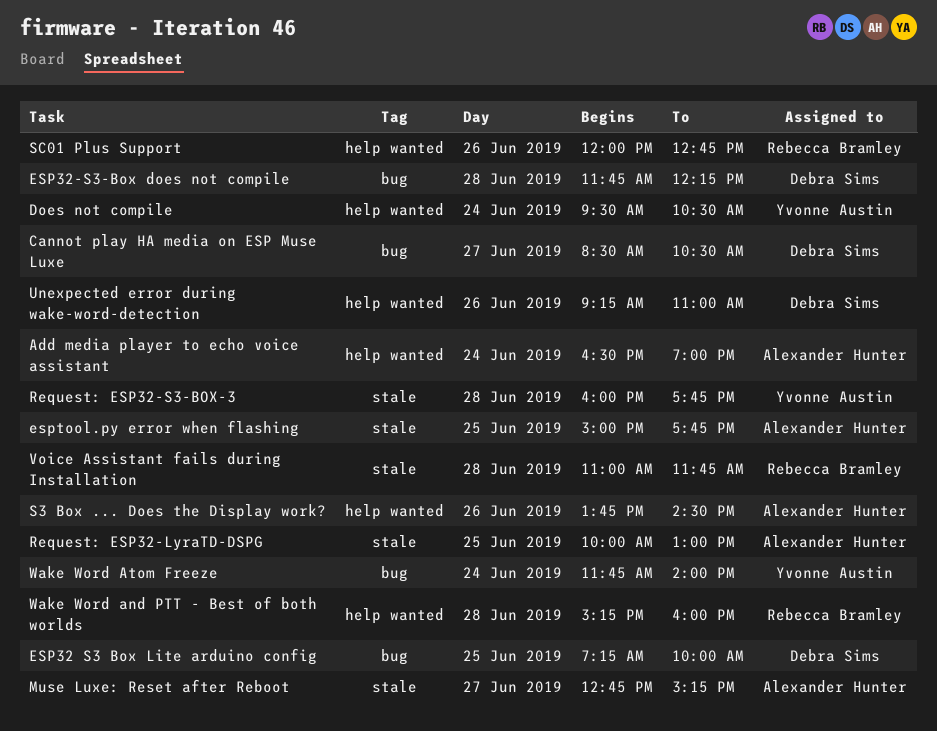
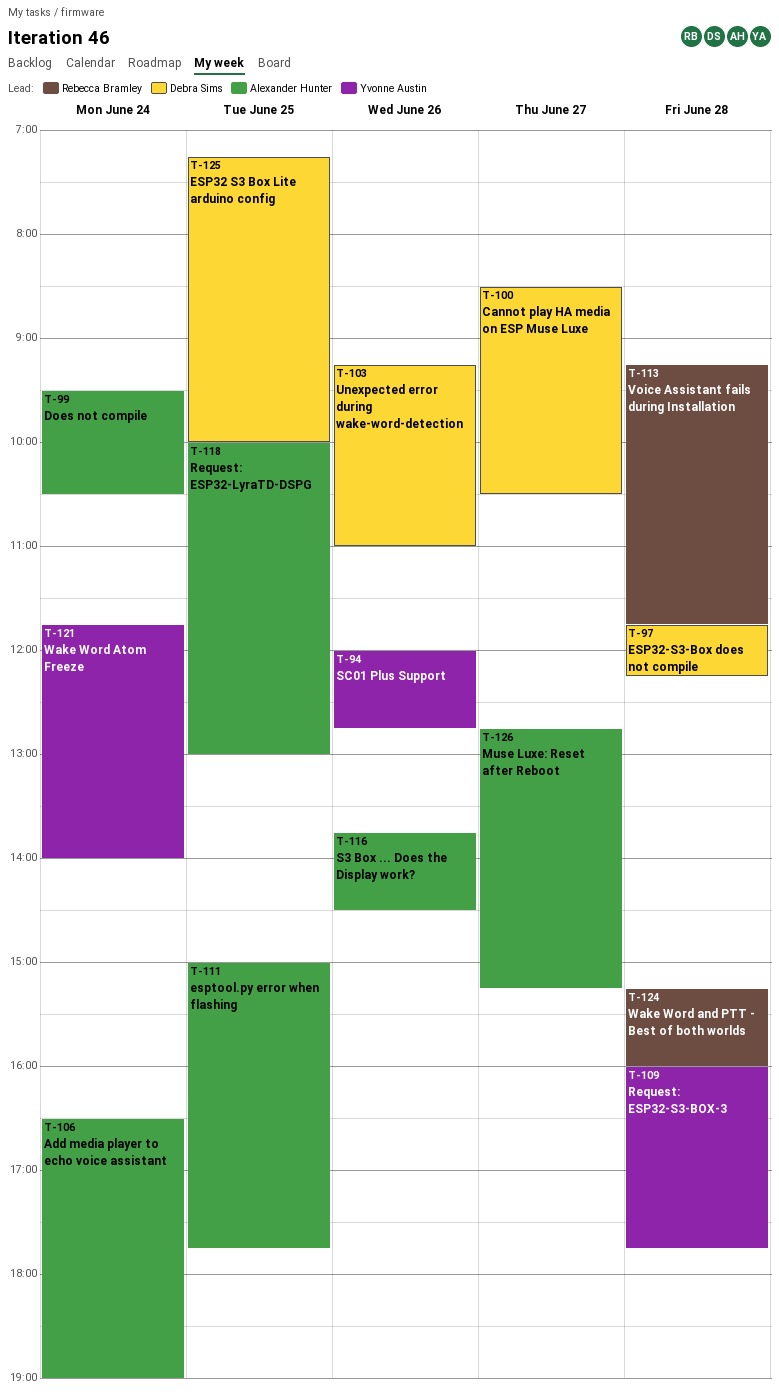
Does not compile, owner: Yvonne Austin -> Alexander Hunter
SC01 Plus Support, owner: Rebecca Bramley -> Yvonne Austin
Voice Assistant fails during Installation, begins: 11:00 -> 09:15

